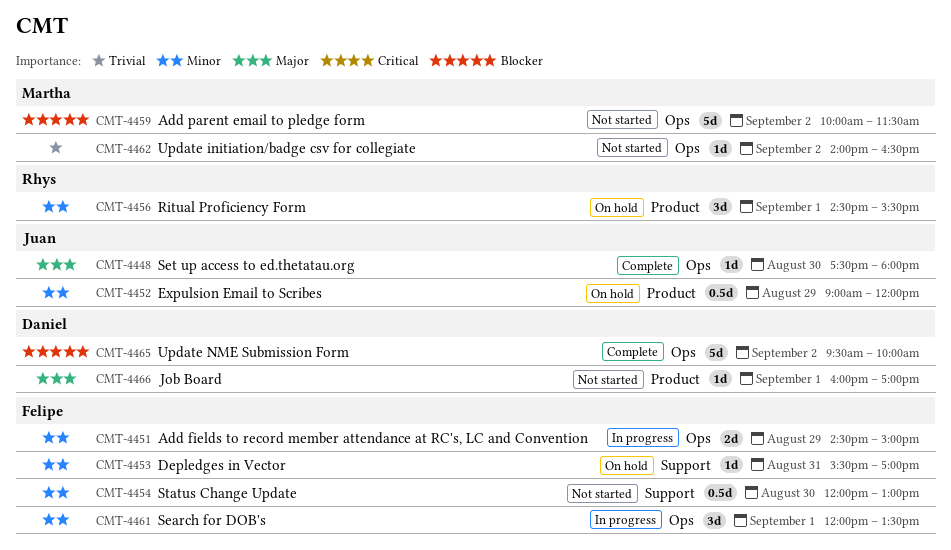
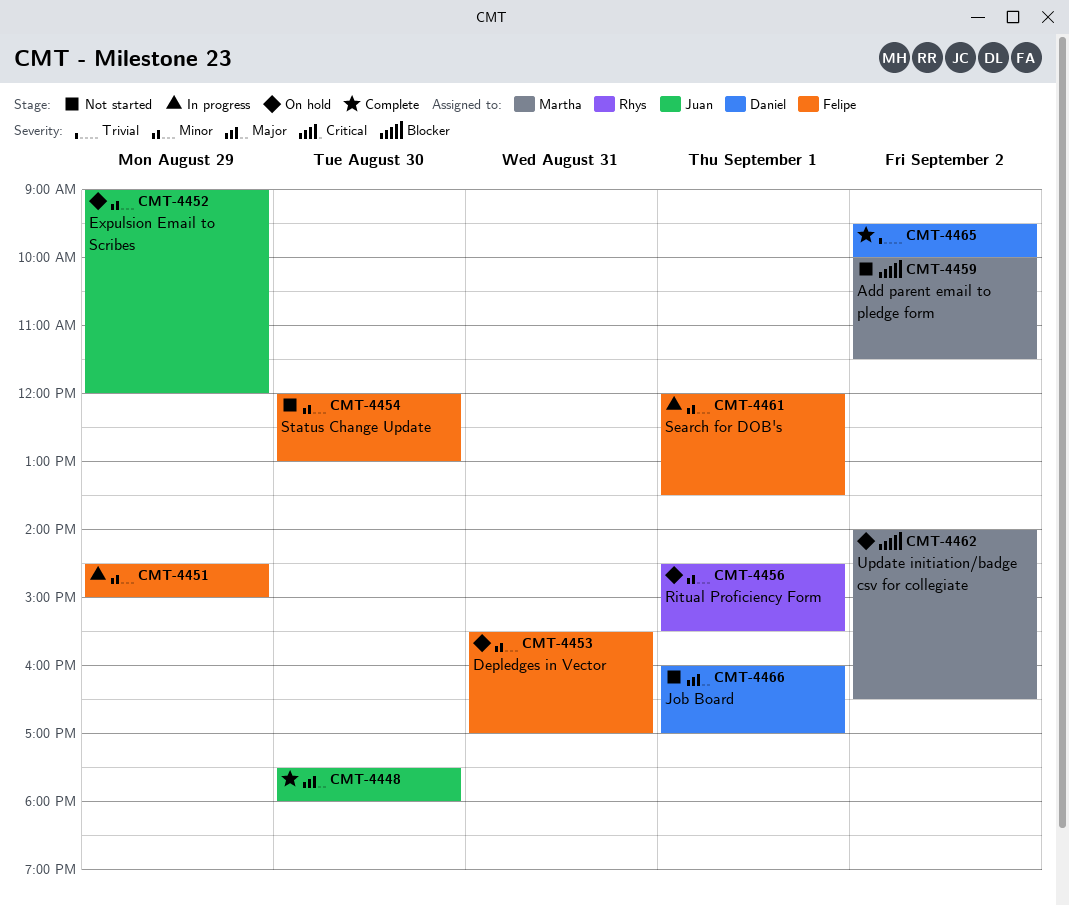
CMT-4462, status: Not started -> On hold
CMT-4462, priority: Trivial -> Blocker
CMT-4465, priority: Blocker -> Trivial

